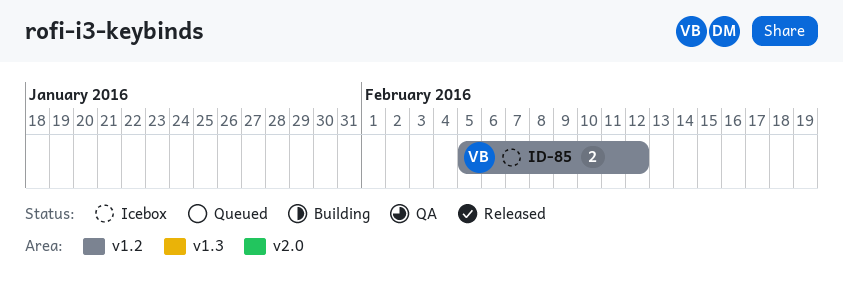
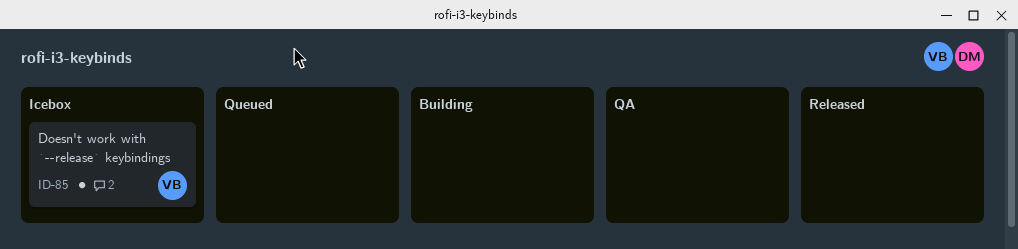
ID-85, estimate: 2 -> 1

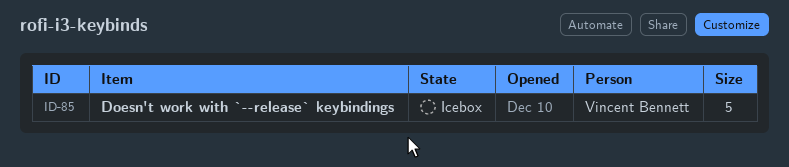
ID-85, estimate: 1 -> 5

